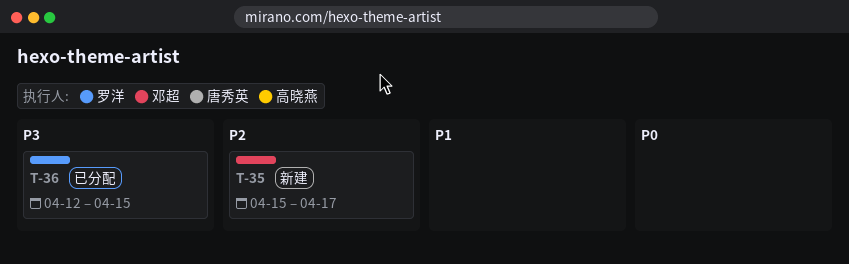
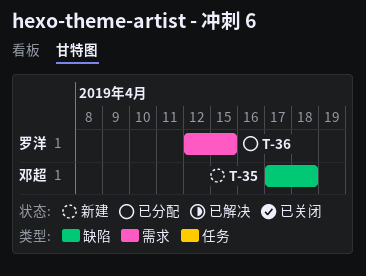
T-35, start: Apr 15 -> Apr 17
T-35, due: Apr 17 -> Apr 18

